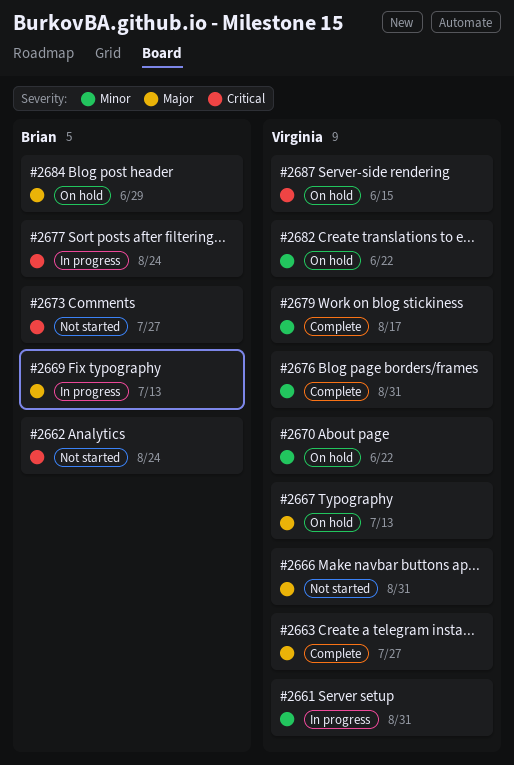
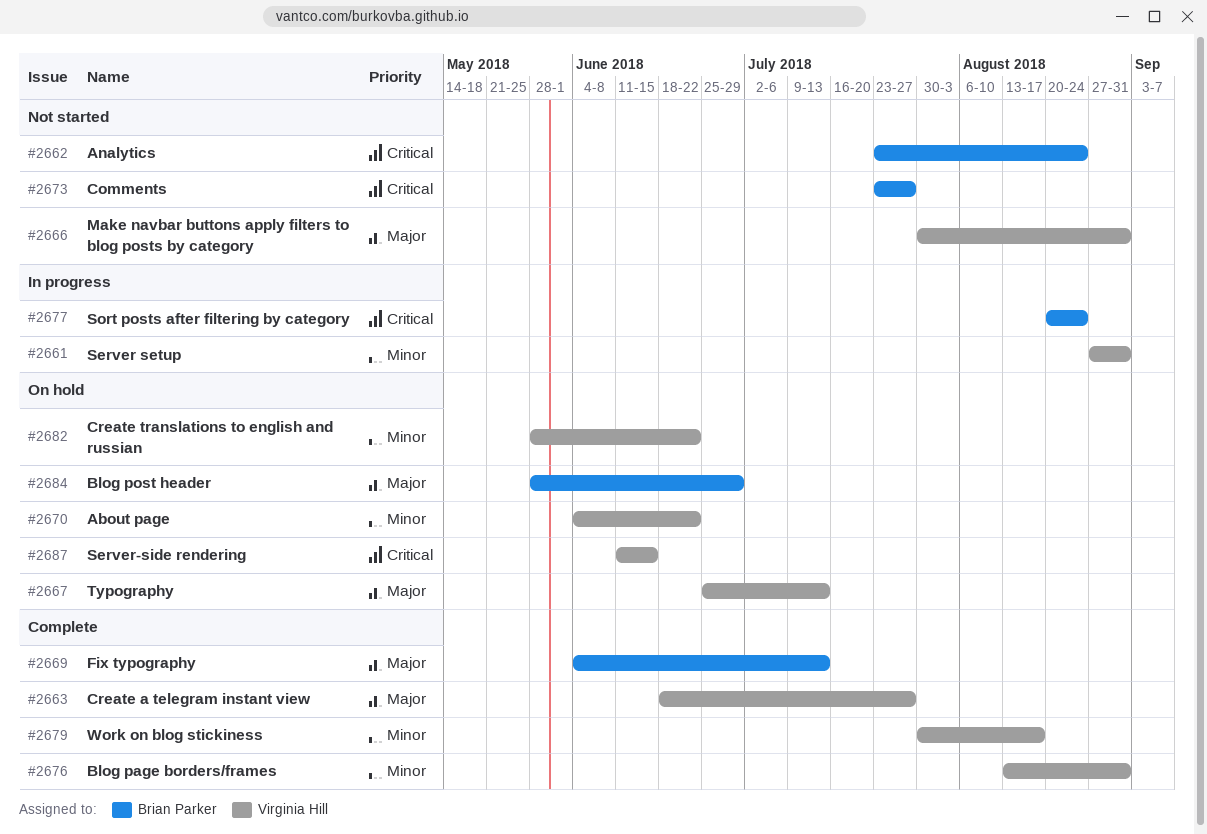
#2669, status: In progress -> Complete

